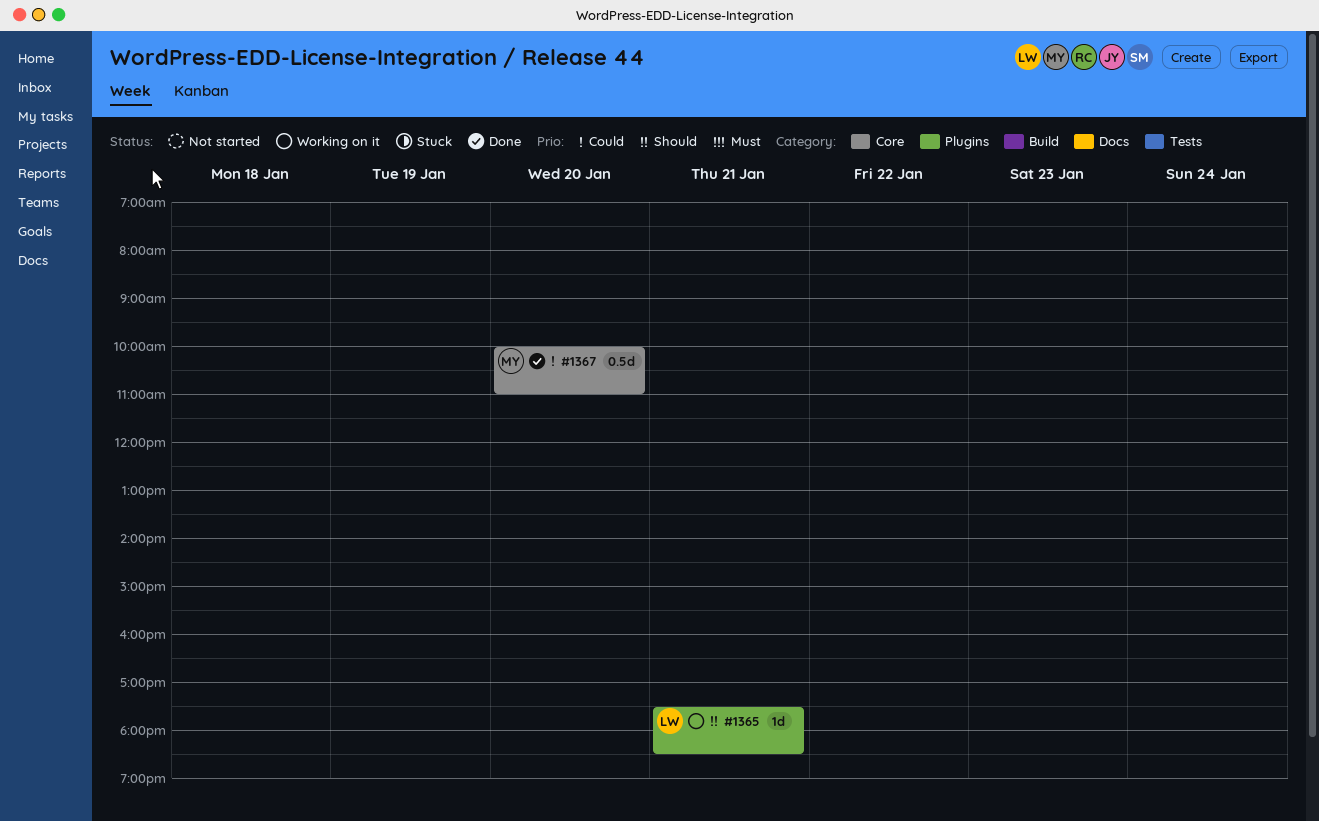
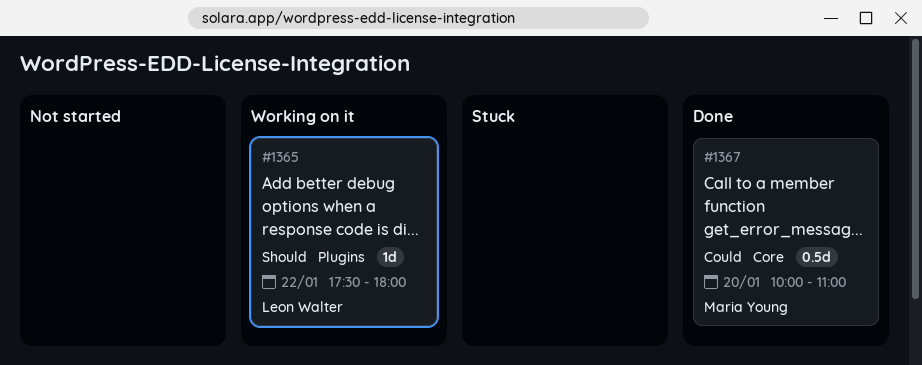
#1365, day: Jan 21 -> Jan 22
#1365, ends: 18:30 -> 18:00

